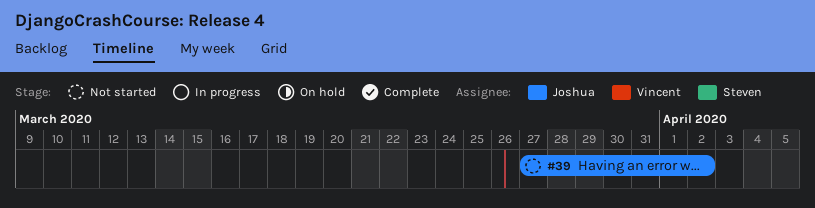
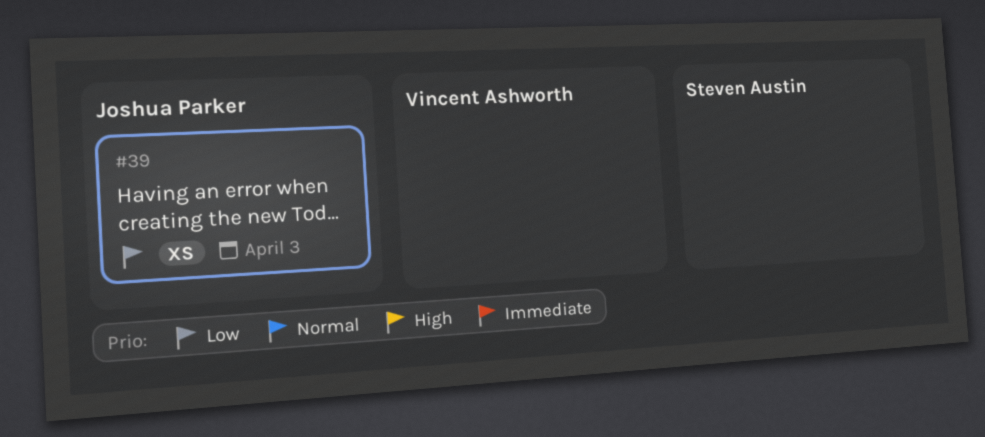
#39, due: Apr 2 -> Apr 3

